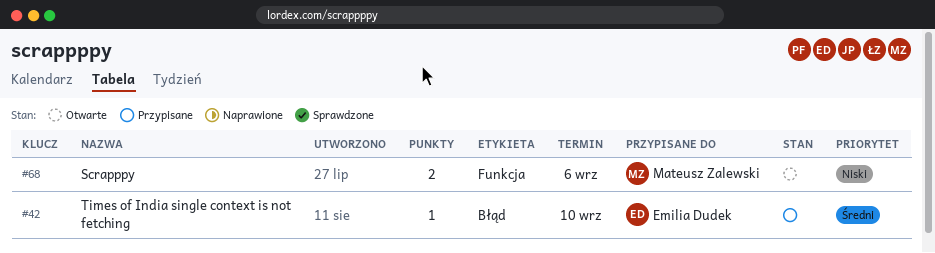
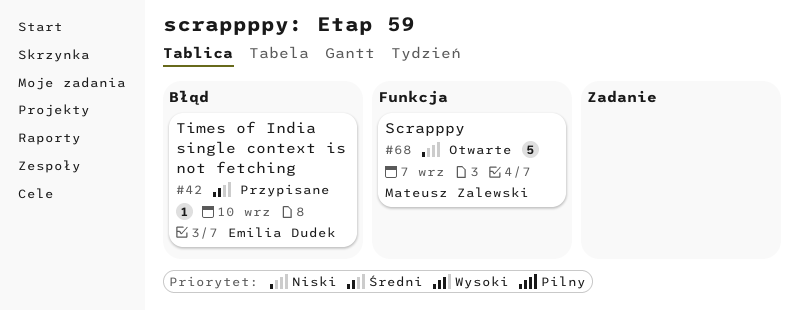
#68, estimate: 2 -> 5
#68, due: Sep 6 -> Sep 7

